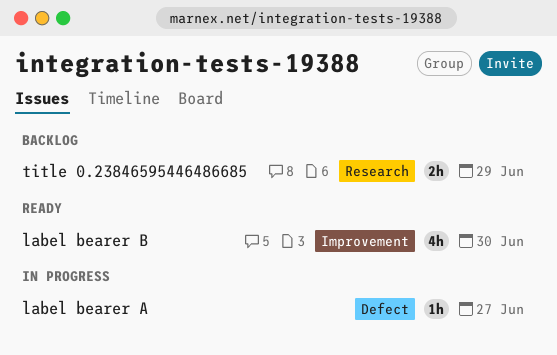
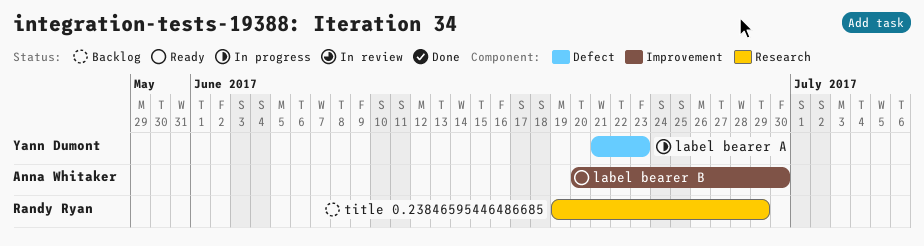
label bearer A, due: Jun 27 -> Jun 23

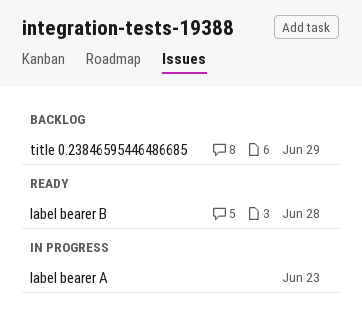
label bearer B, due: Jun 30 -> Jun 28

